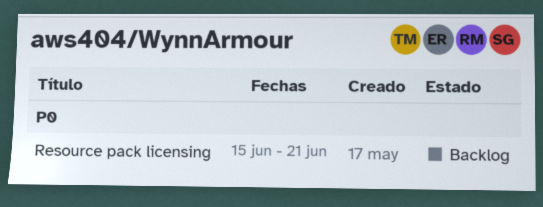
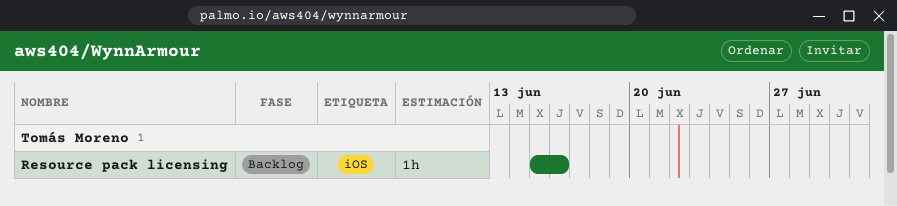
Resource pack licensing, due: Jun 21 -> Jun 16

